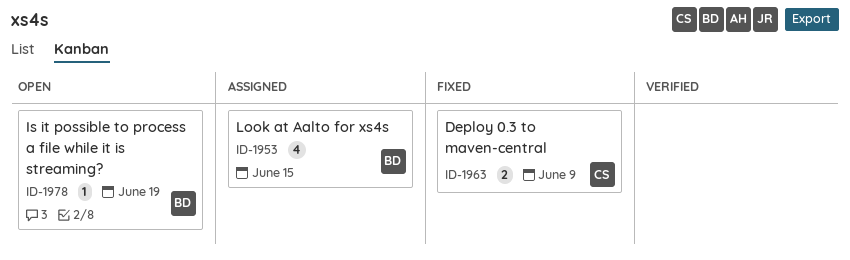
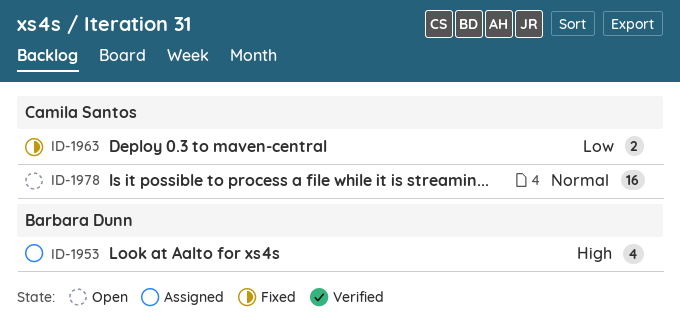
ID-1978, owner: Barbara Dunn -> Camila Santos
ID-1978, estimate: 1 -> 16

